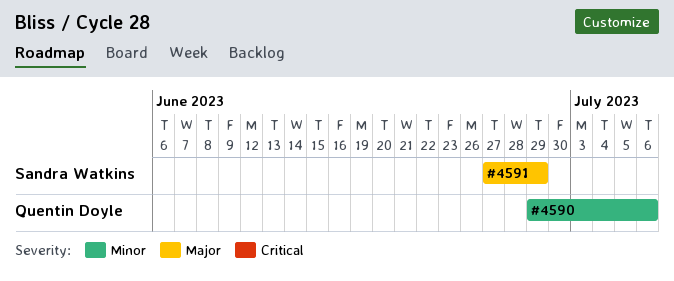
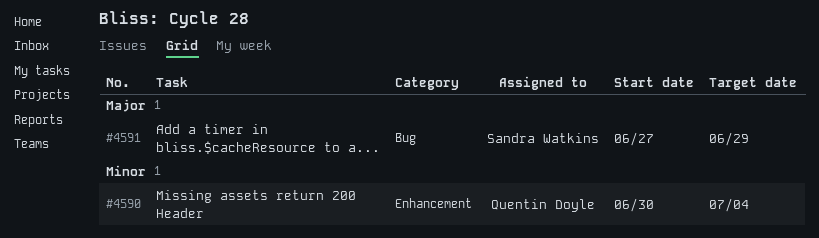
#4590, start: Jun 29 -> Jun 30
#4590, due: Jul 6 -> Jul 4

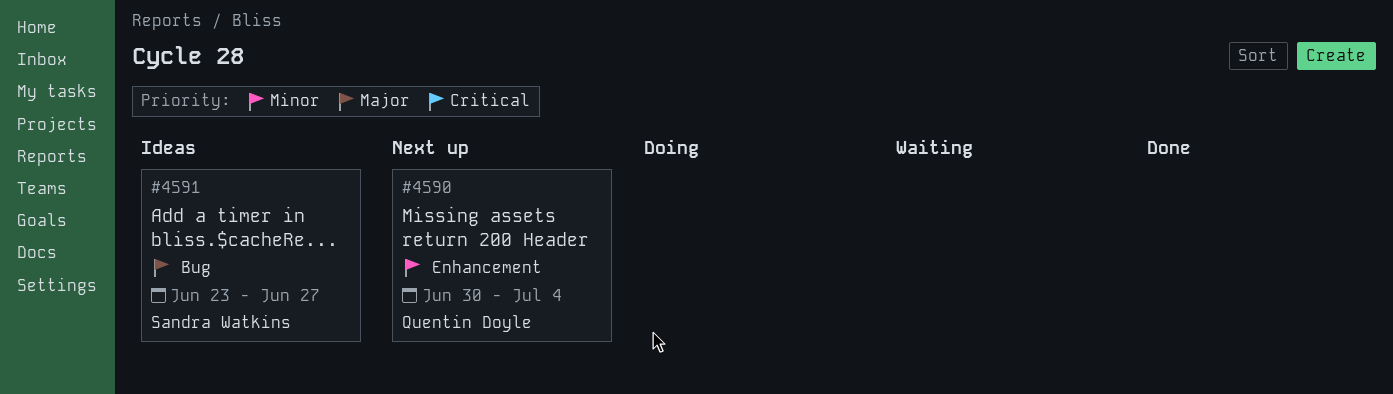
#4591, start: Jun 27 -> Jun 23
#4591, due: Jun 29 -> Jun 27

